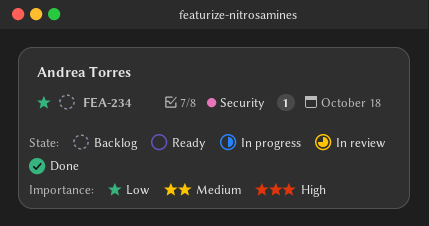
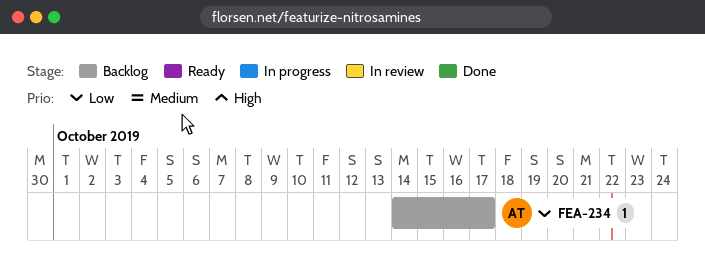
FEA-234, due: Oct 18 -> Oct 17

